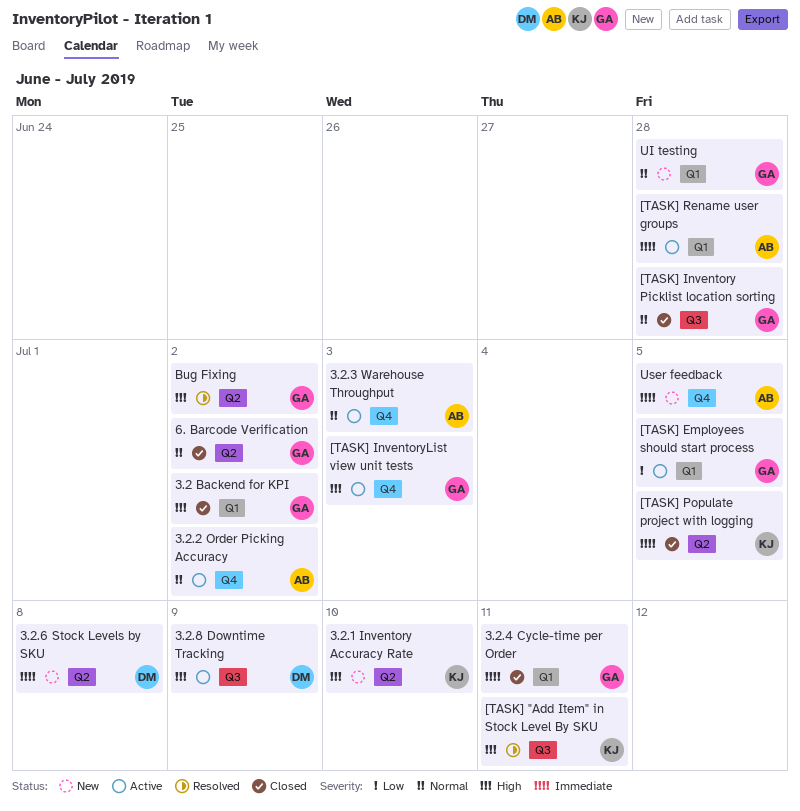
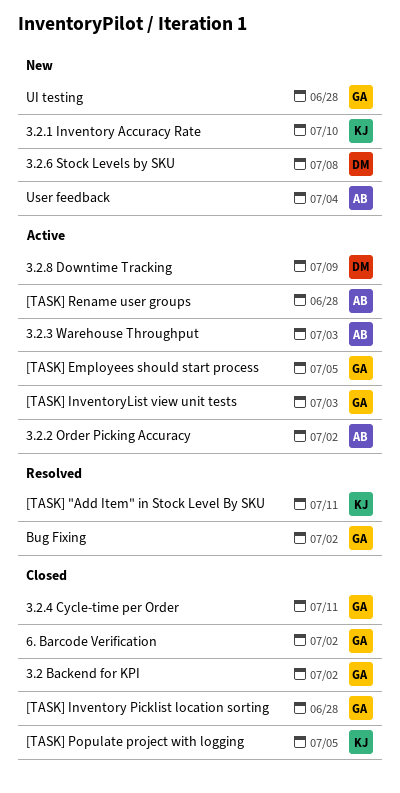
User feedback, due: Jul 5 -> Jul 4

